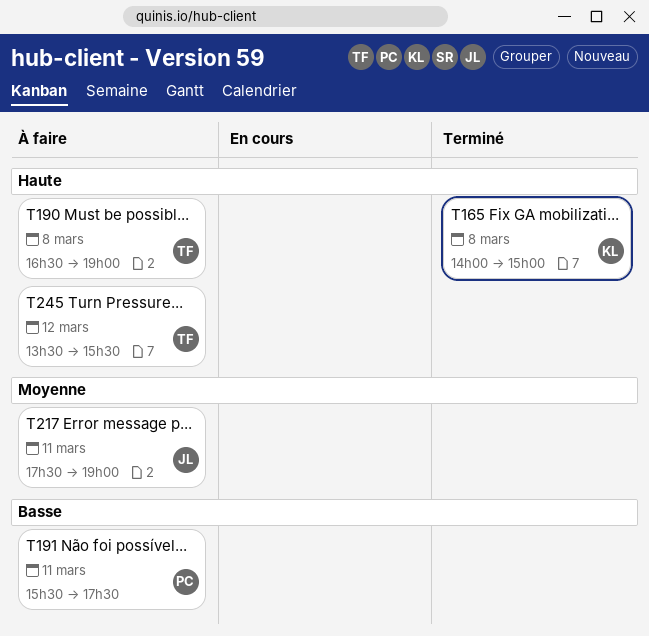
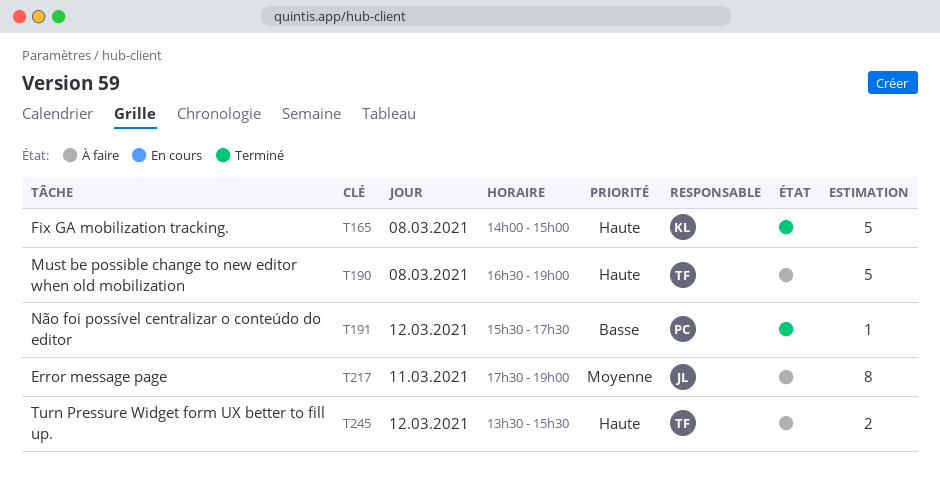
T191, status: À faire -> Terminé
T191, day: Mar 11 -> Mar 12

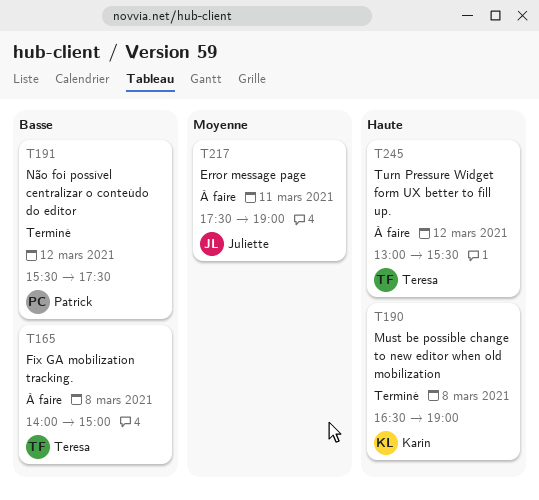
T165, status: Terminé -> À faire
T165, owner: Karin -> Teresa
T165, priority: Haute -> Basse
T190, status: À faire -> Terminé
T190, owner: Teresa -> Karin
T245, begins: 13:30 -> 13:00

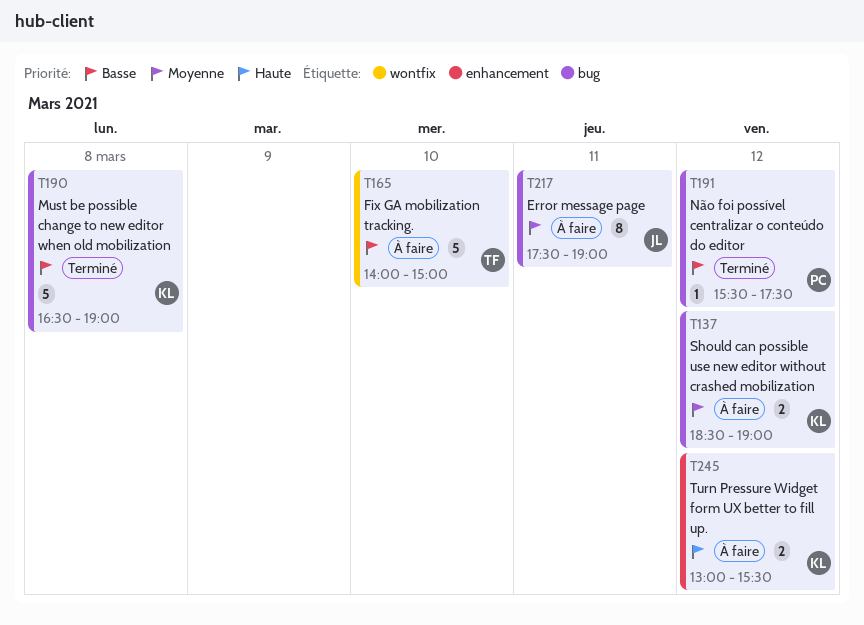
T137: none -> present
T165, day: Mar 8 -> Mar 10
T190, priority: Haute -> Basse
T245, owner: Teresa -> Karin

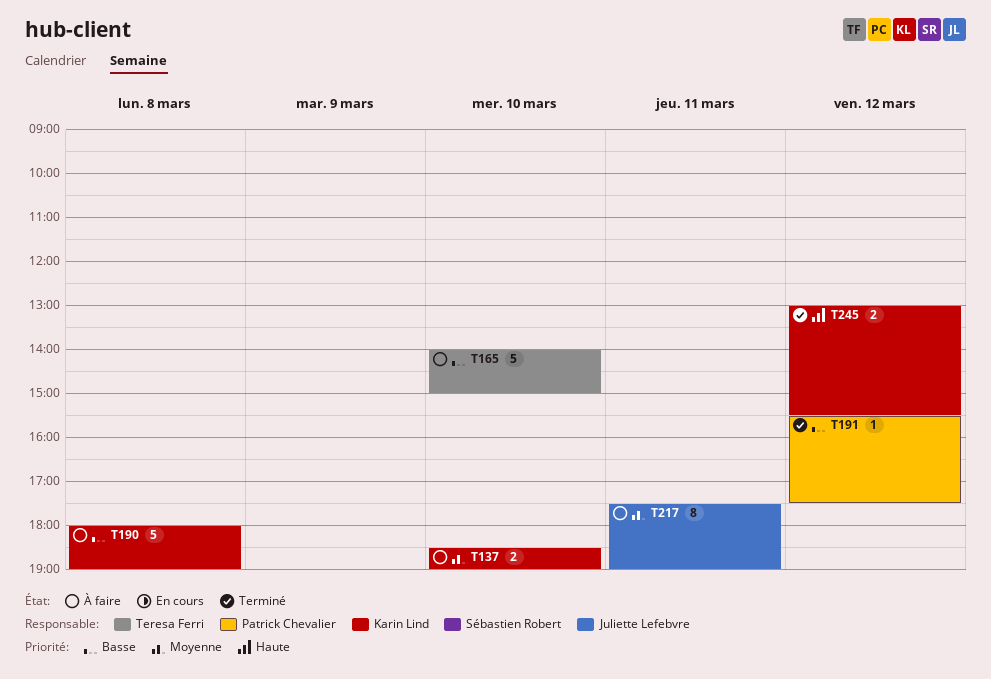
T137, day: Mar 12 -> Mar 10
T190, status: Terminé -> À faire
T190, begins: 16:30 -> 18:00
T245, status: À faire -> Terminé

